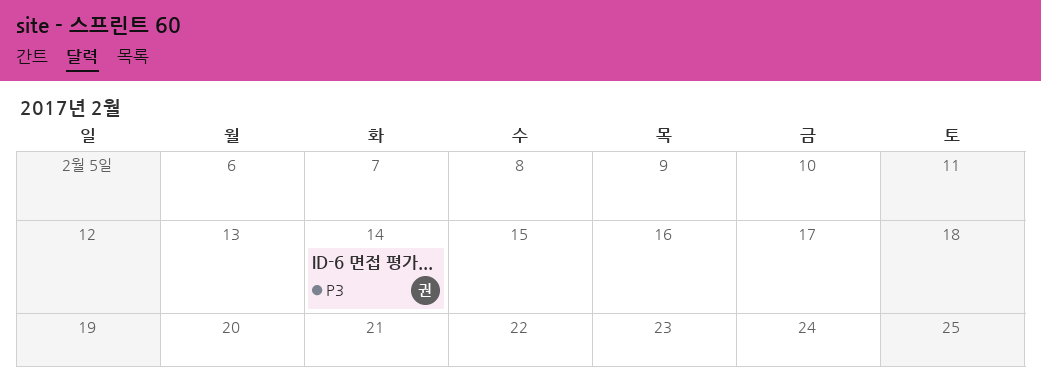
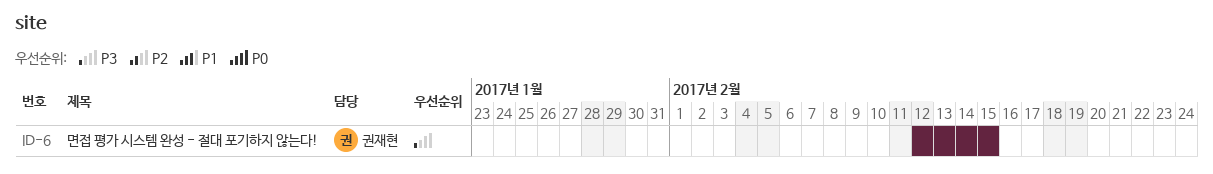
ID-6, due: Feb 14 -> Feb 15

